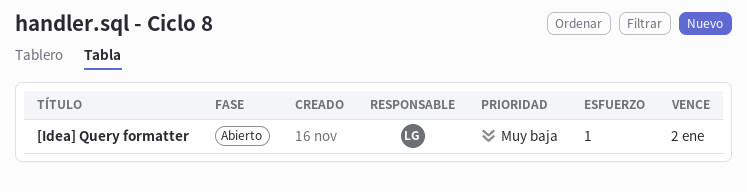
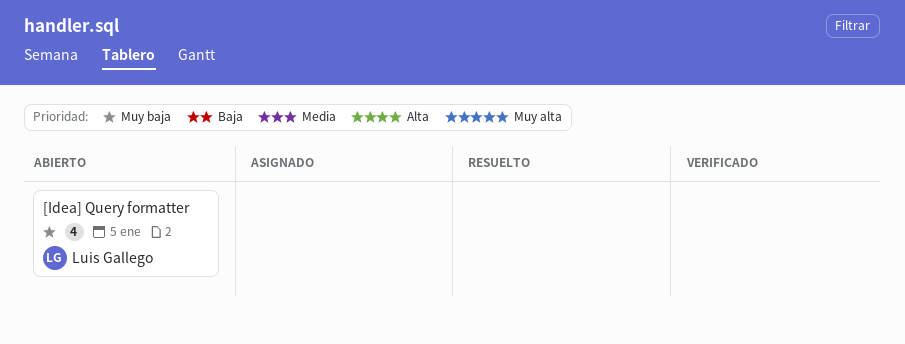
[Idea] Query formatter, estimate: 1 -> 4
[Idea] Query formatter, due: Jan 2 -> Jan 5

